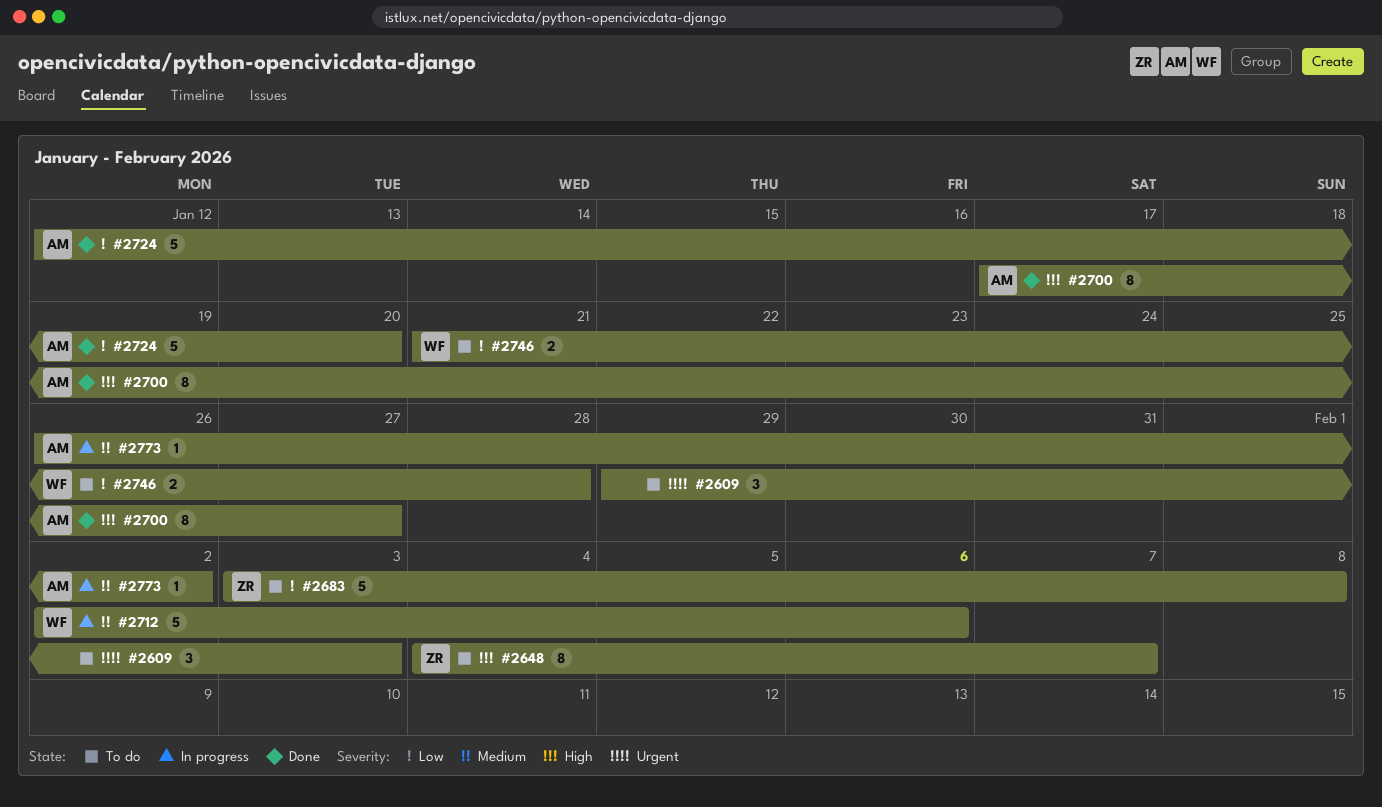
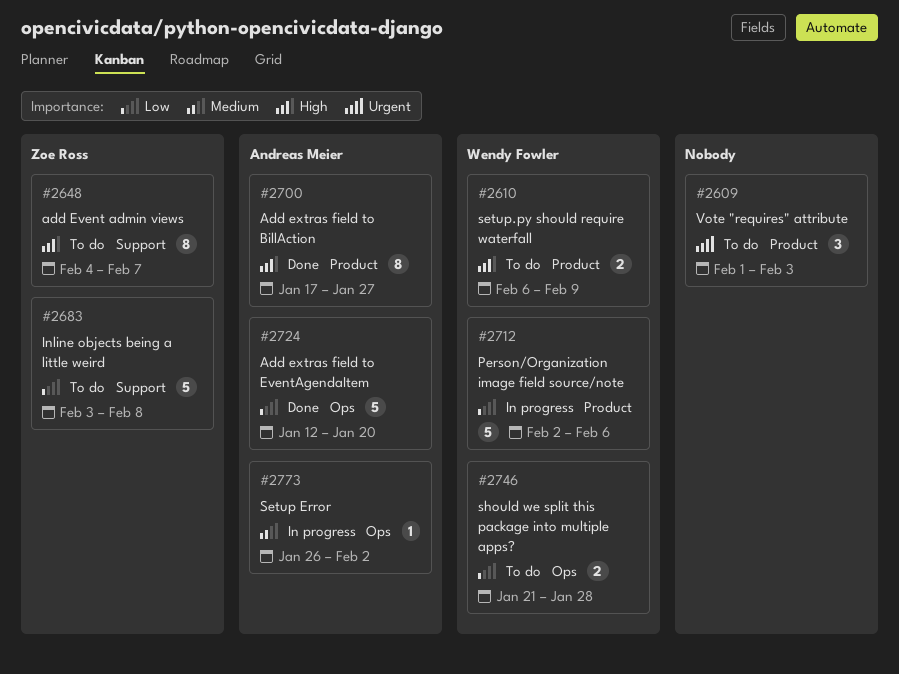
#2609, start: Jan 29 -> Feb 1
#2610: none -> present
#2712, priority: Medium -> Low

